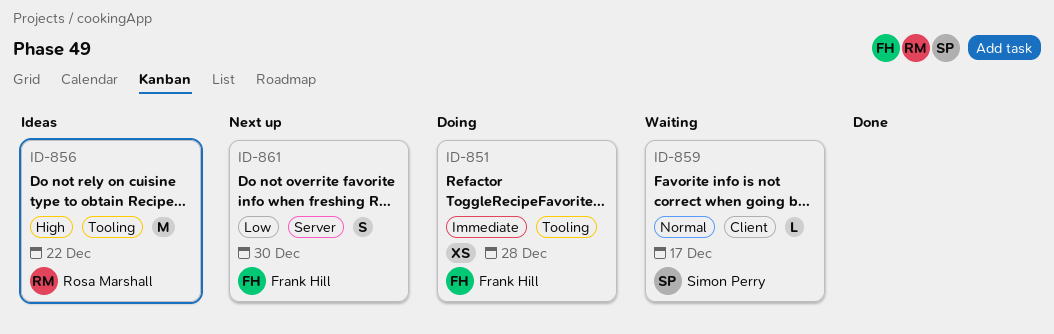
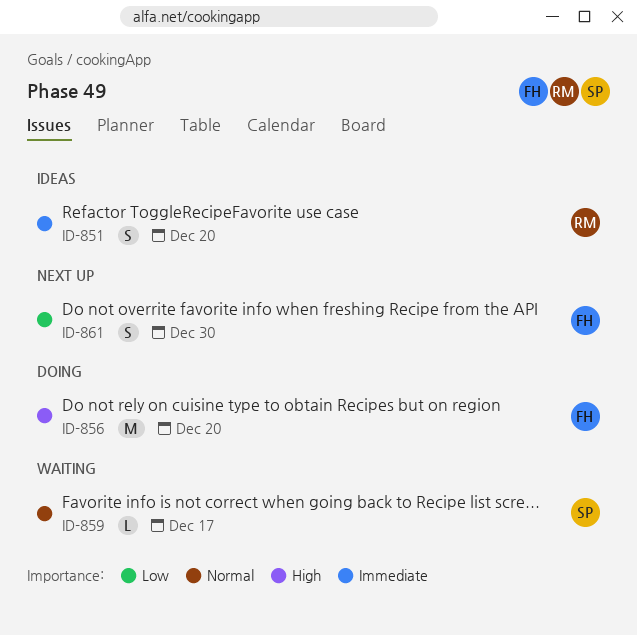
ID-851, status: Doing -> Ideas
ID-851, owner: Frank Hill -> Rosa Marshall
ID-851, estimate: XS -> S
ID-851, due: Dec 28 -> Dec 20
ID-856, status: Ideas -> Doing
ID-856, owner: Rosa Marshall -> Frank Hill
ID-856, due: Dec 22 -> Dec 20

